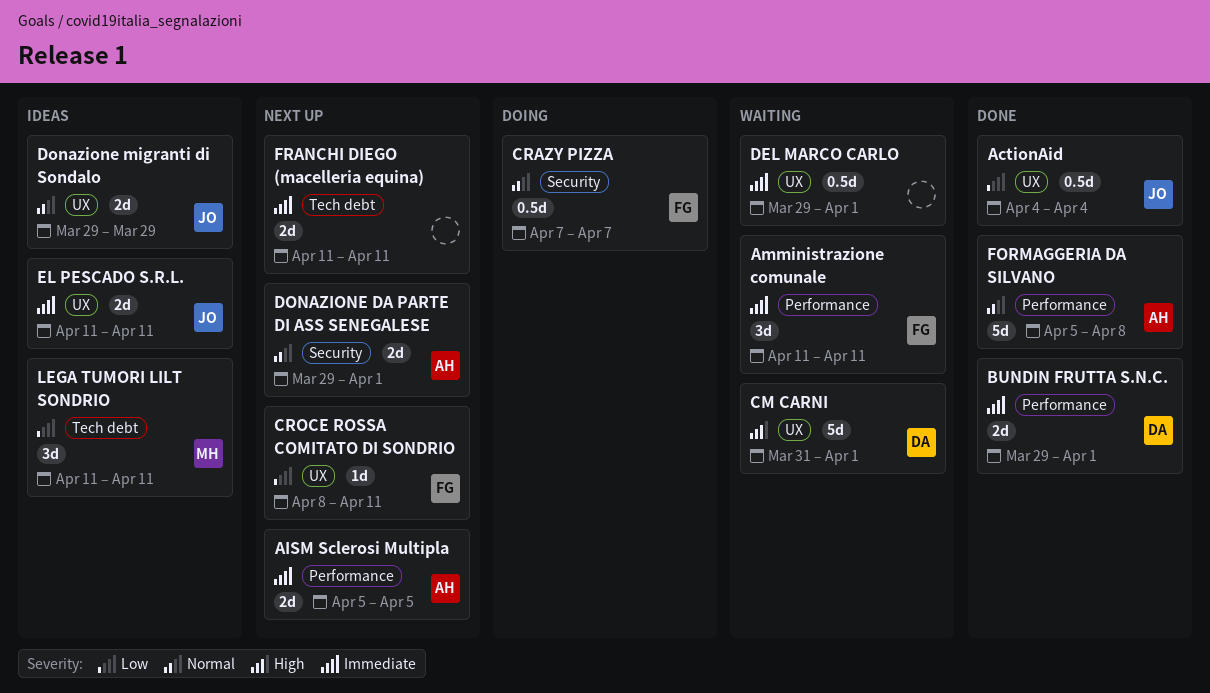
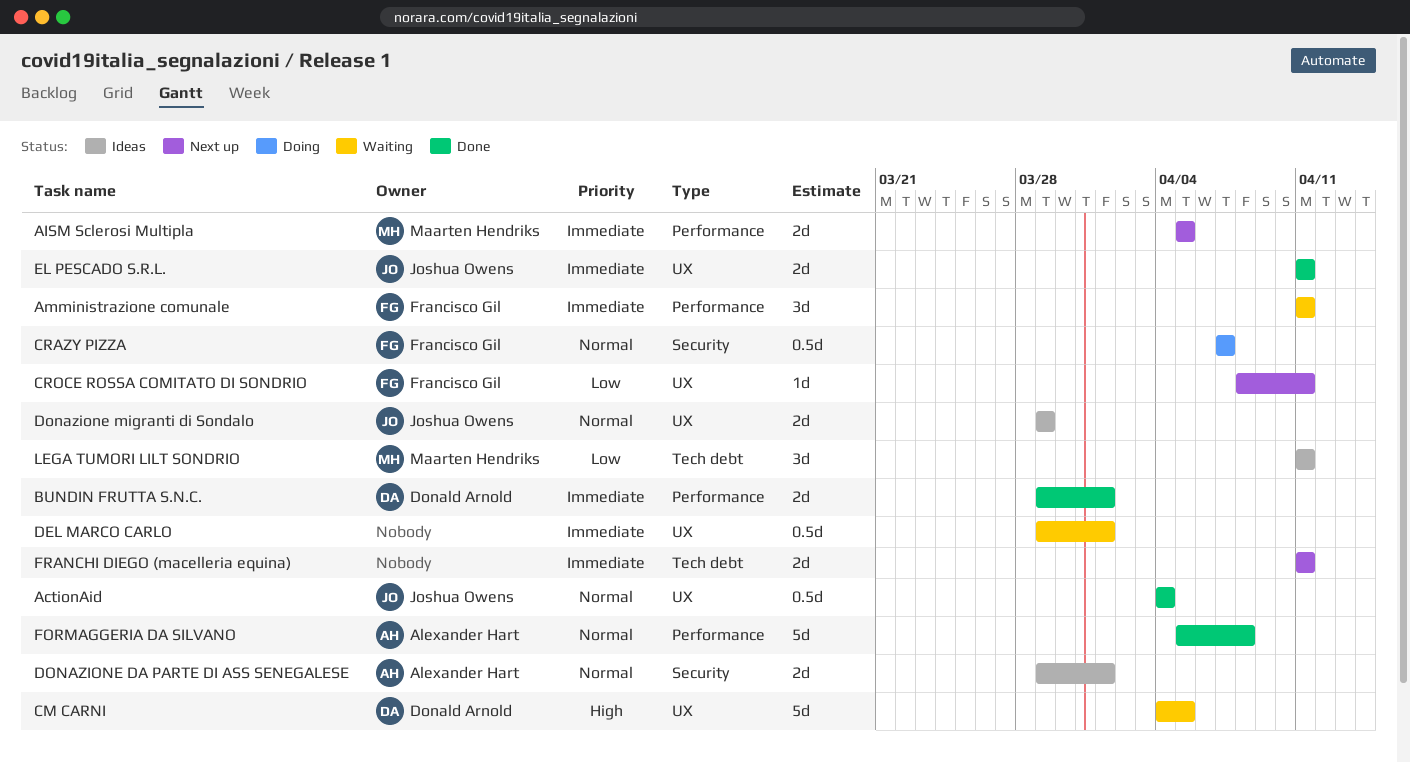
ActionAid, priority: Low -> Normal
AISM Sclerosi Multipla, owner: Alexander Hart -> Maarten Hendriks
CM CARNI, start: Mar 31 -> Apr 4
CM CARNI, due: Apr 1 -> Apr 5
DONAZIONE DA PARTE DI ASS SENEGALESE, status: Next up -> Ideas
EL PESCADO S.R.L., status: Ideas -> Done

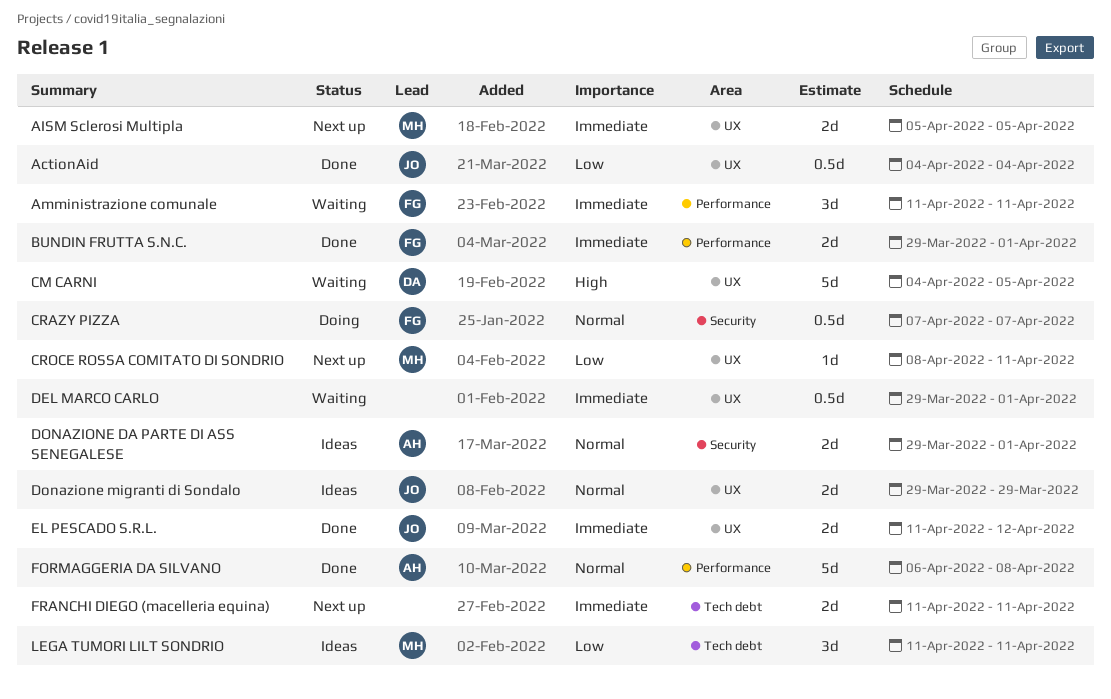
ActionAid, priority: Normal -> Low
AISM Sclerosi Multipla, label: Performance -> UX
BUNDIN FRUTTA S.N.C., owner: Donald Arnold -> Francisco Gil
CROCE ROSSA COMITATO DI SONDRIO, owner: Francisco Gil -> Maarten Hendriks
EL PESCADO S.R.L., due: Apr 11 -> Apr 12
FORMAGGERIA DA SILVANO, start: Apr 5 -> Apr 6

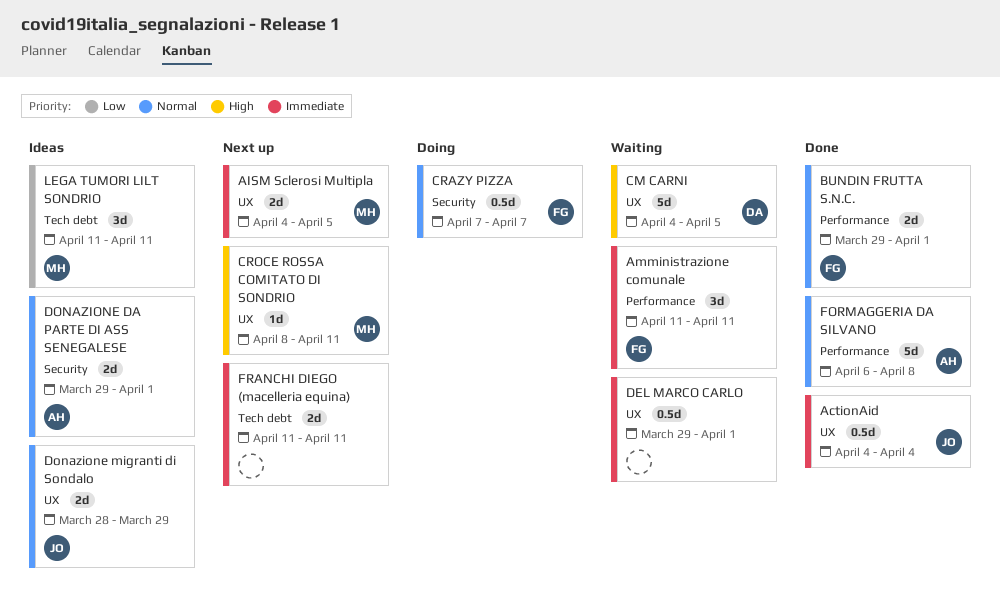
ActionAid, priority: Low -> Immediate
AISM Sclerosi Multipla, start: Apr 5 -> Apr 4
BUNDIN FRUTTA S.N.C., priority: Immediate -> Normal
CROCE ROSSA COMITATO DI SONDRIO, priority: Low -> High
Donazione migranti di Sondalo, start: Mar 29 -> Mar 28
EL PESCADO S.R.L.: present -> none

